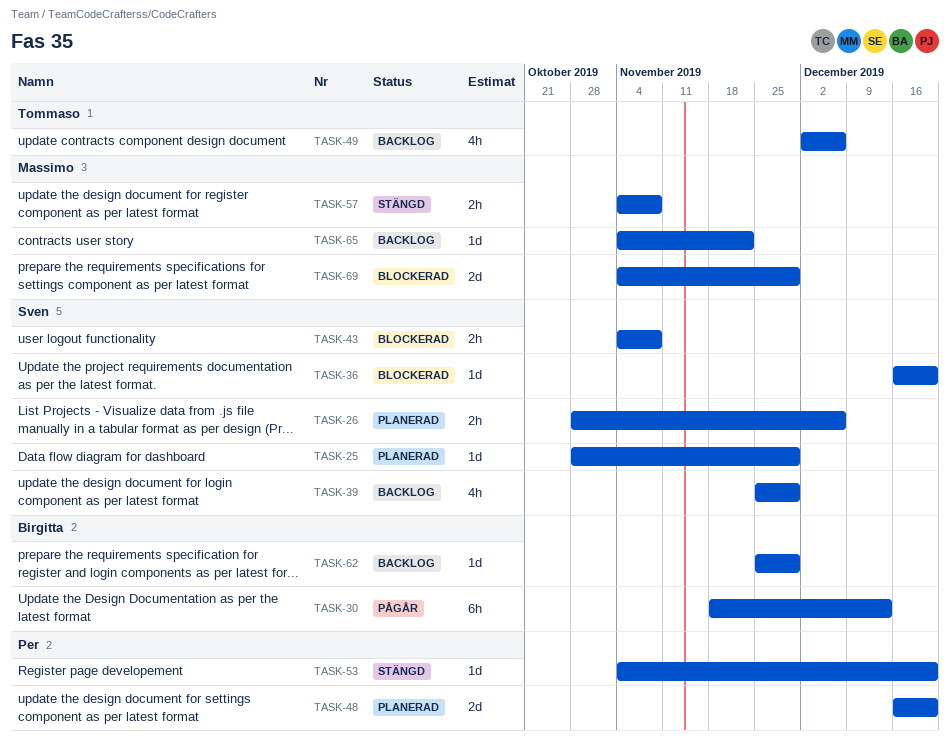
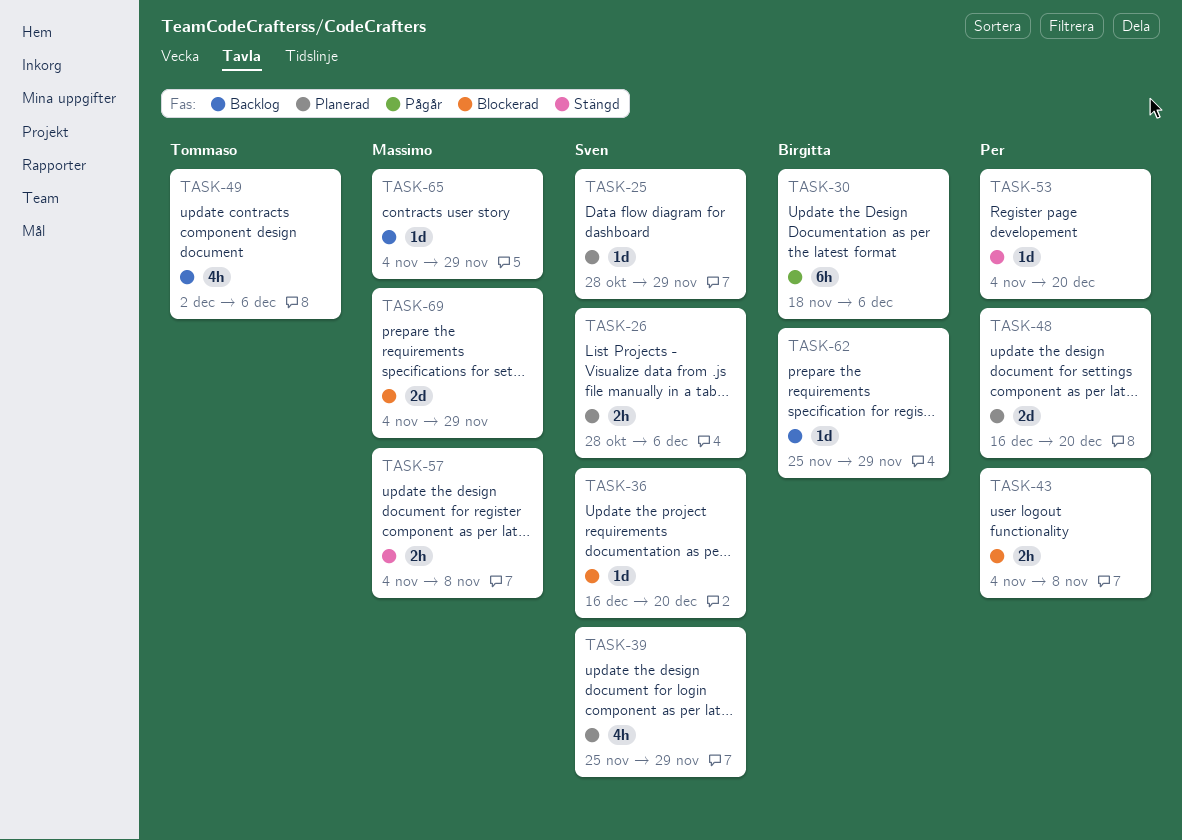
TASK-30, due: Dec 13 -> Dec 6
TASK-39, status: Backlog -> Planerad
TASK-43, owner: Sven -> Per
TASK-65, due: Nov 22 -> Nov 29

